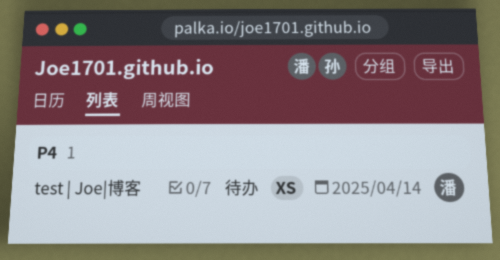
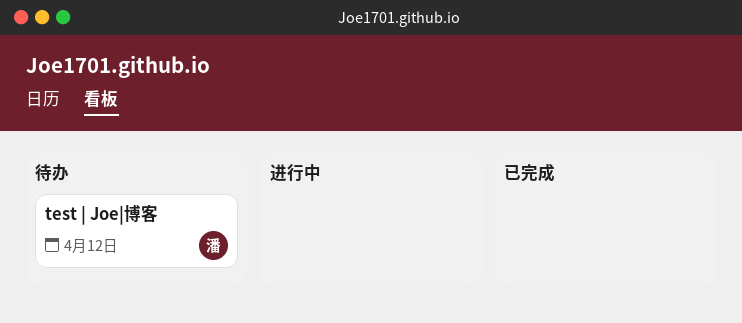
test | Joe|博客, due: Apr 14 -> Apr 12

